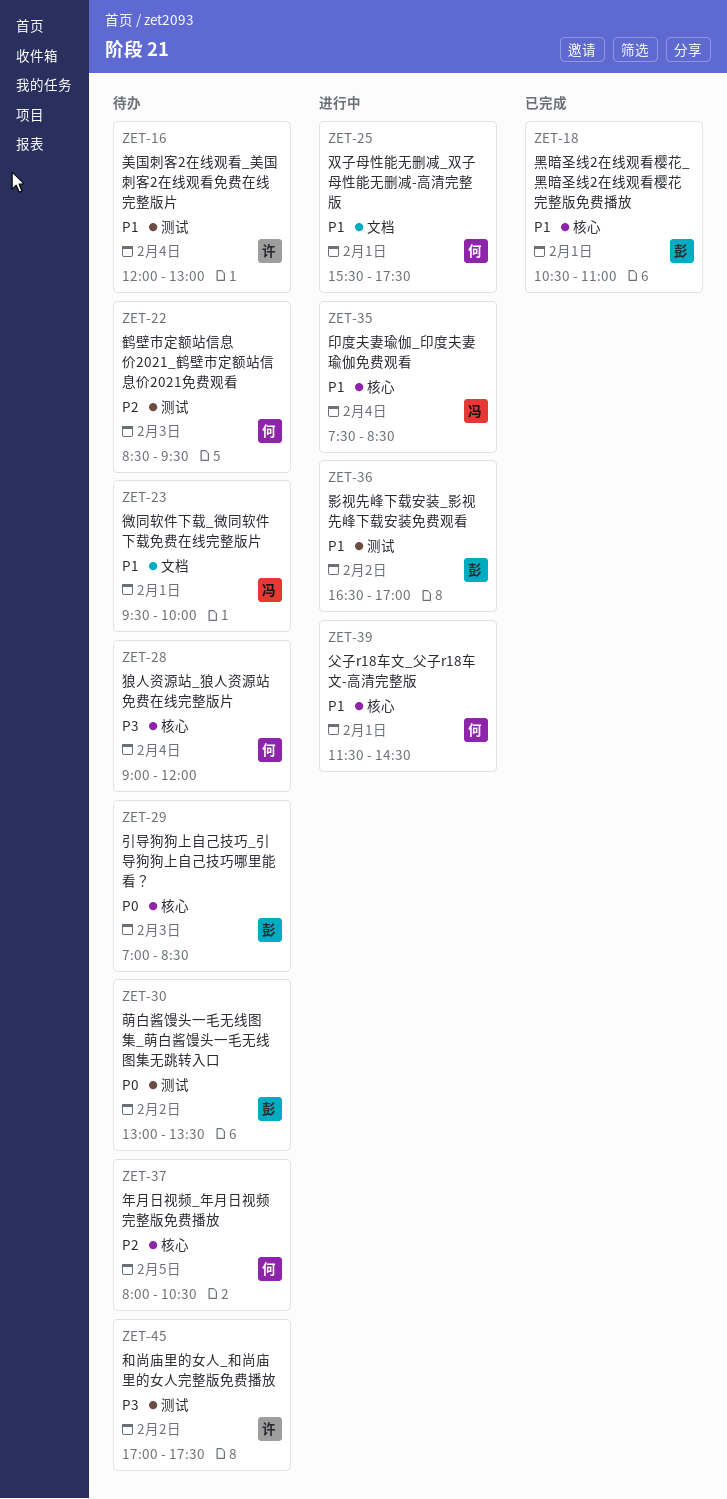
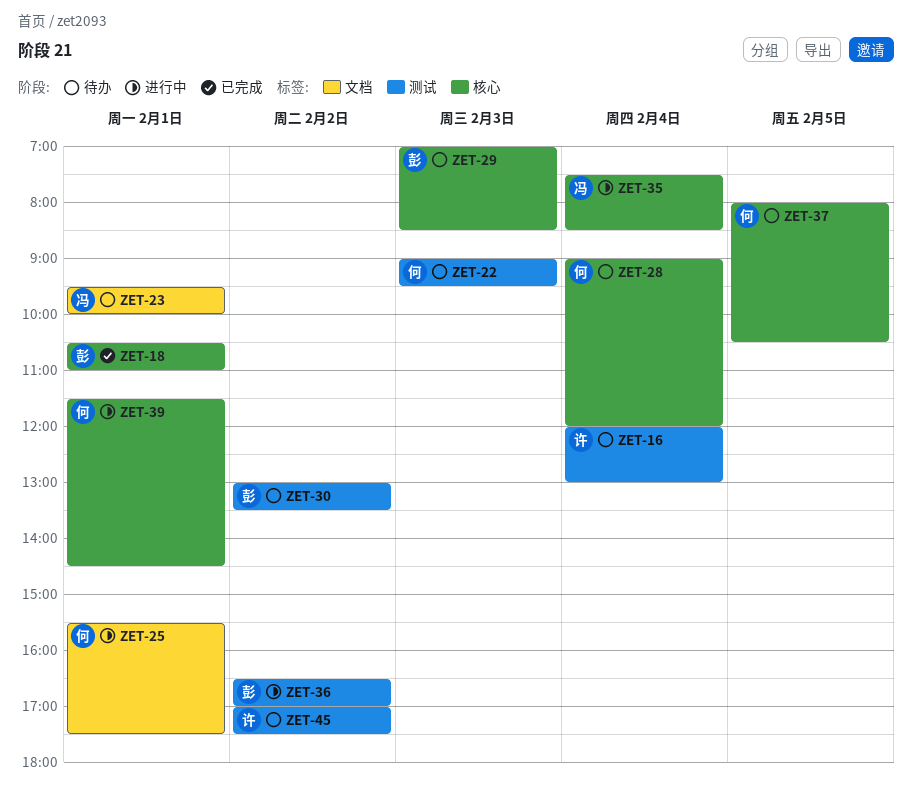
ZET-22, begins: 08:30 -> 09:00

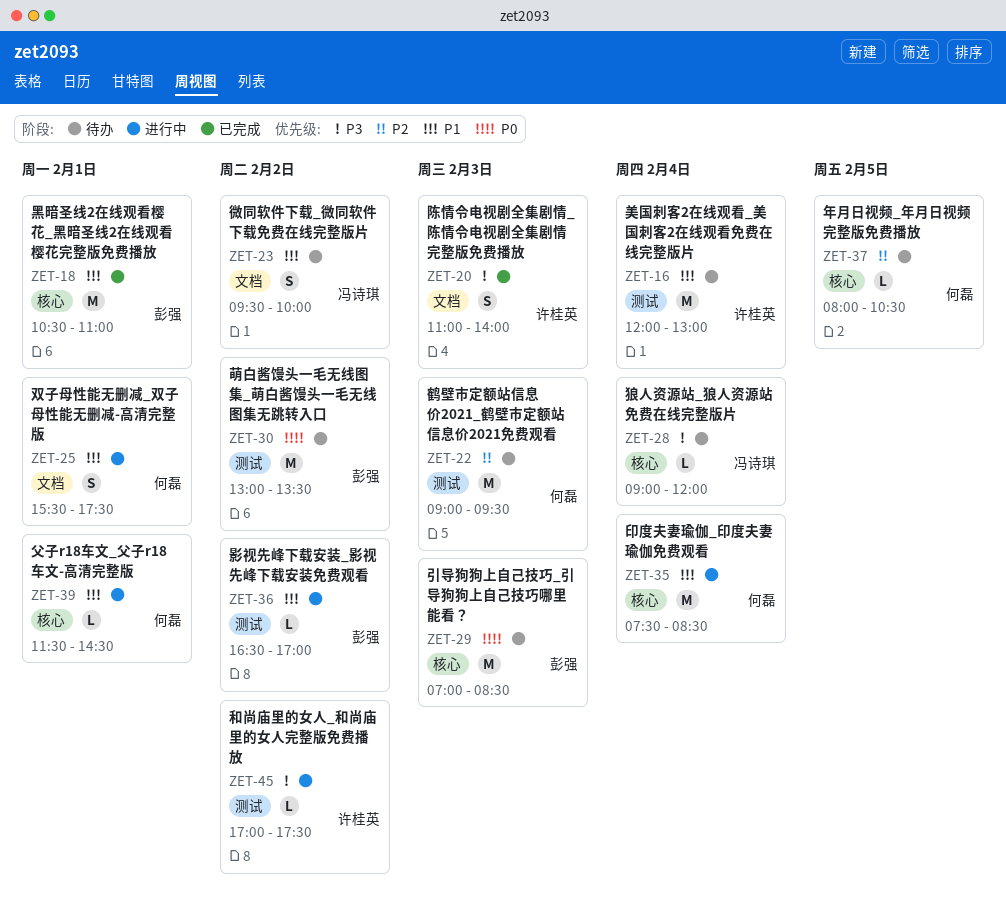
ZET-20: none -> present
ZET-23, day: Feb 1 -> Feb 2
ZET-28, owner: 何磊 -> 冯诗琪
ZET-35, owner: 冯诗琪 -> 何磊
ZET-45, status: 待办 -> 进行中

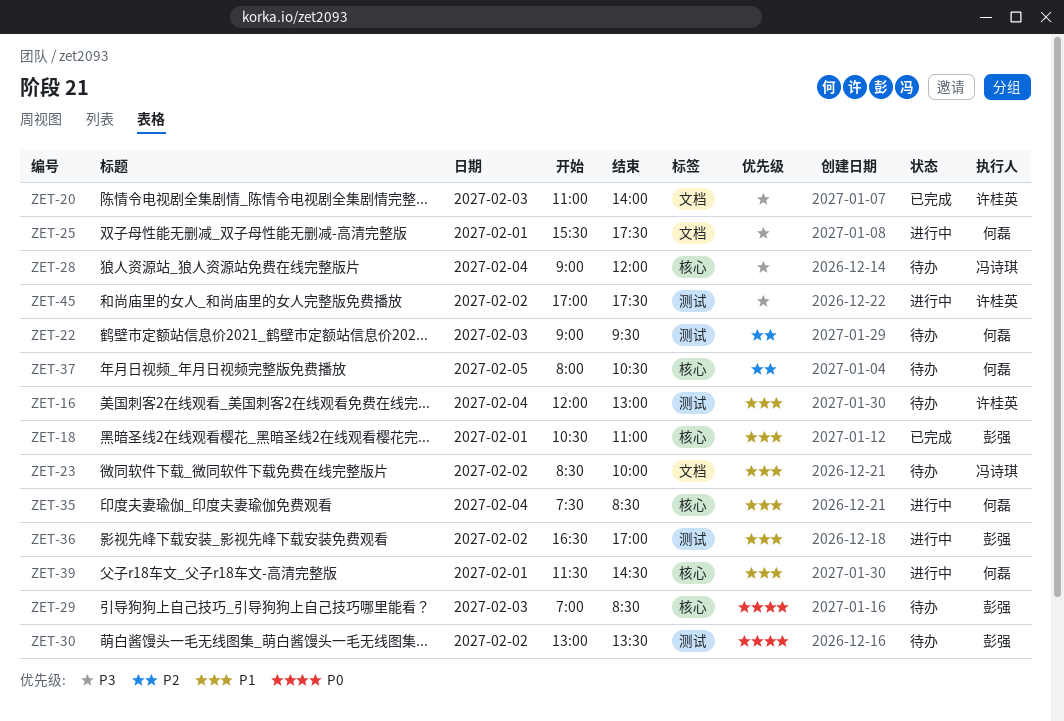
ZET-23, begins: 09:30 -> 08:30
ZET-25, priority: P1 -> P3

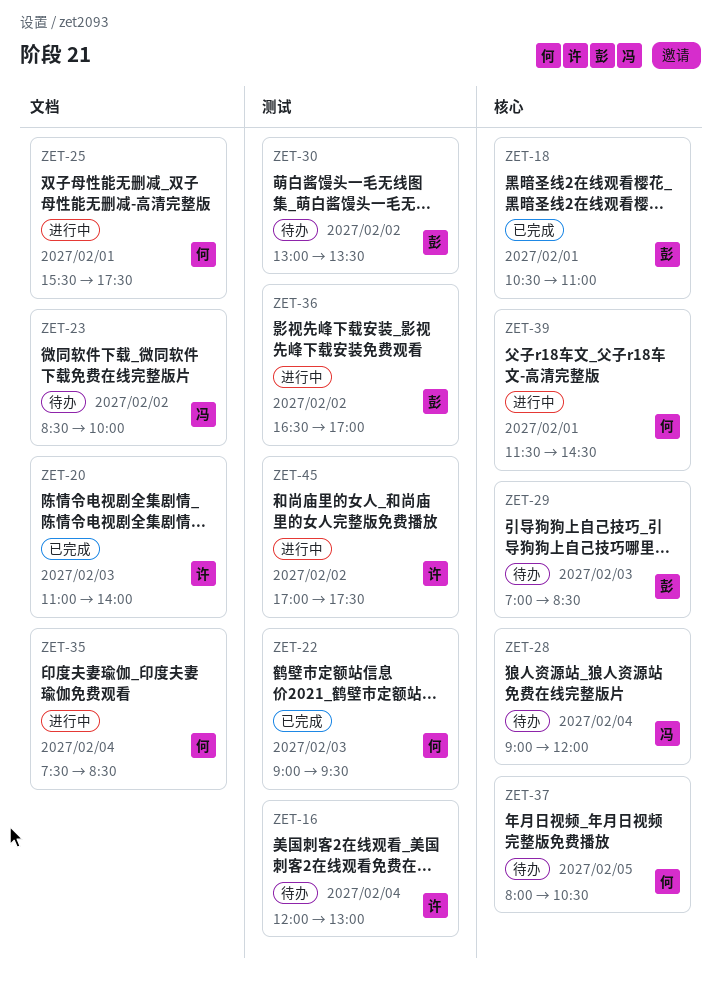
ZET-22, status: 待办 -> 已完成
ZET-35, label: 核心 -> 文档

